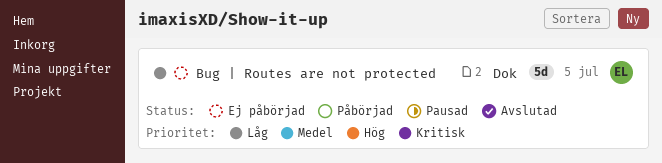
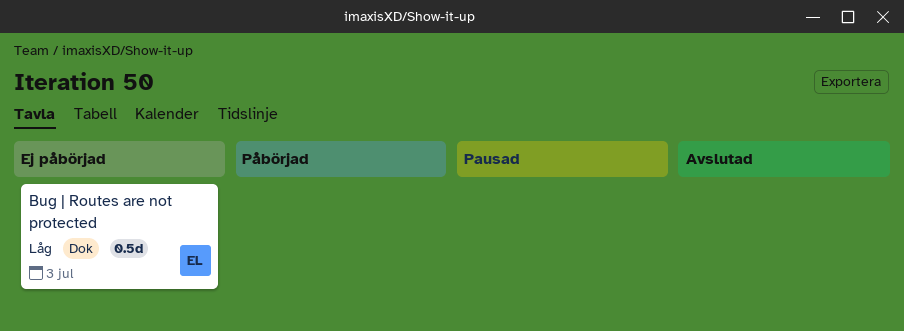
Bug | Routes are not protected, estimate: 5d -> 0.5d
Bug | Routes are not protected, due: Jul 5 -> Jul 3

